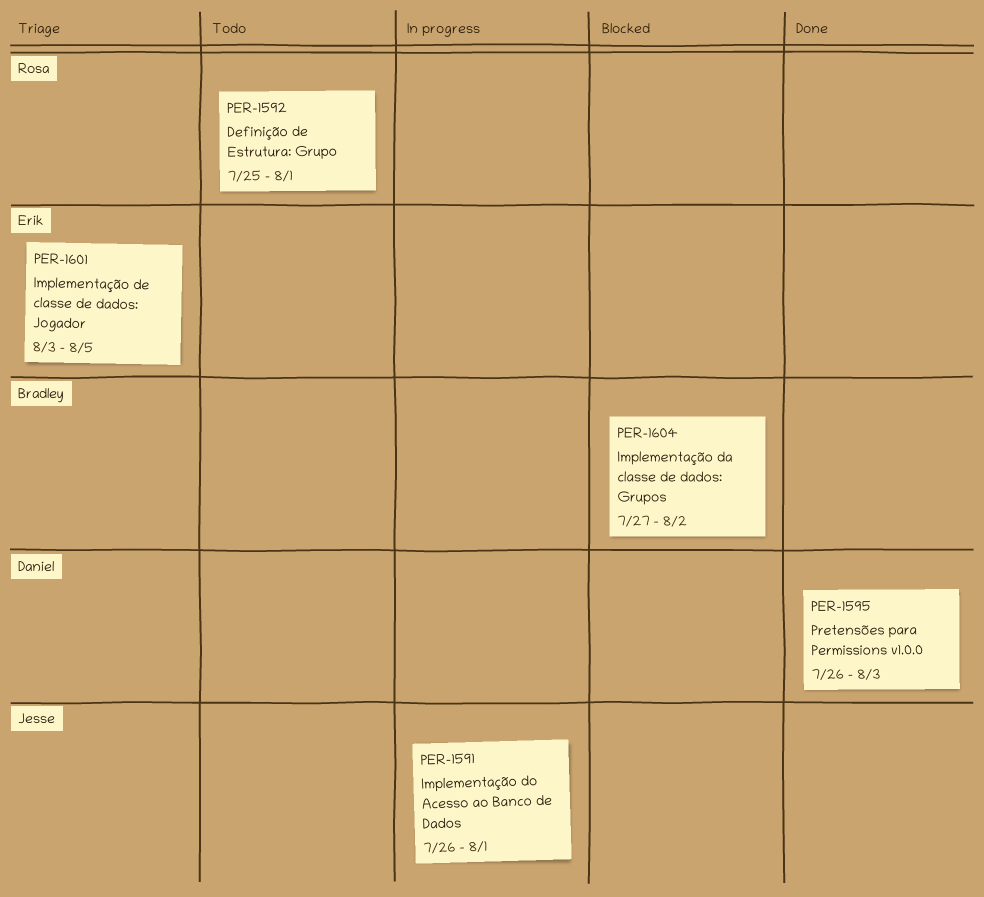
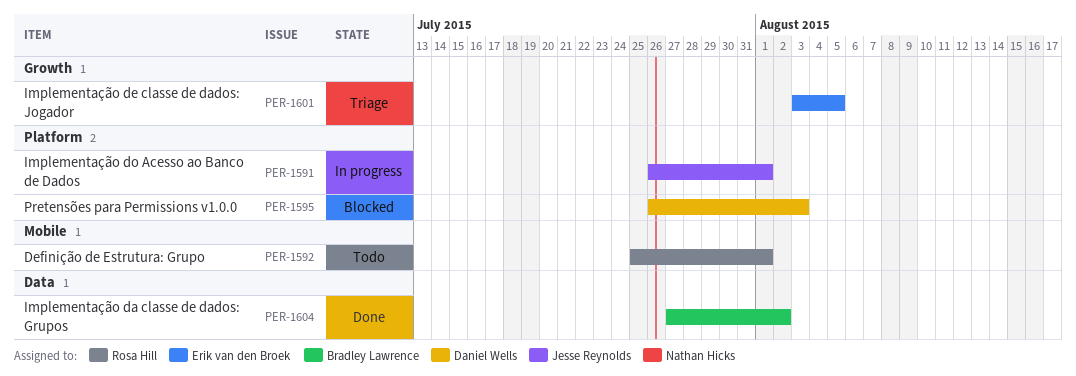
PER-1595, status: Done -> Blocked
PER-1604, status: Blocked -> Done

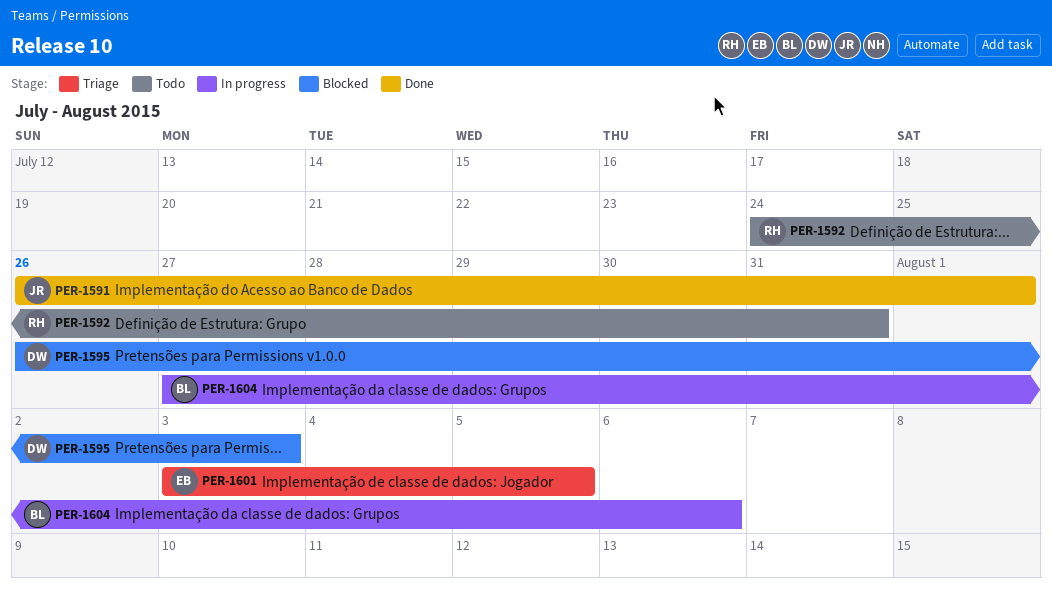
PER-1591, status: In progress -> Done
PER-1592, start: Jul 25 -> Jul 24
PER-1592, due: Aug 1 -> Jul 31
PER-1604, status: Done -> In progress
PER-1604, due: Aug 2 -> Aug 6

